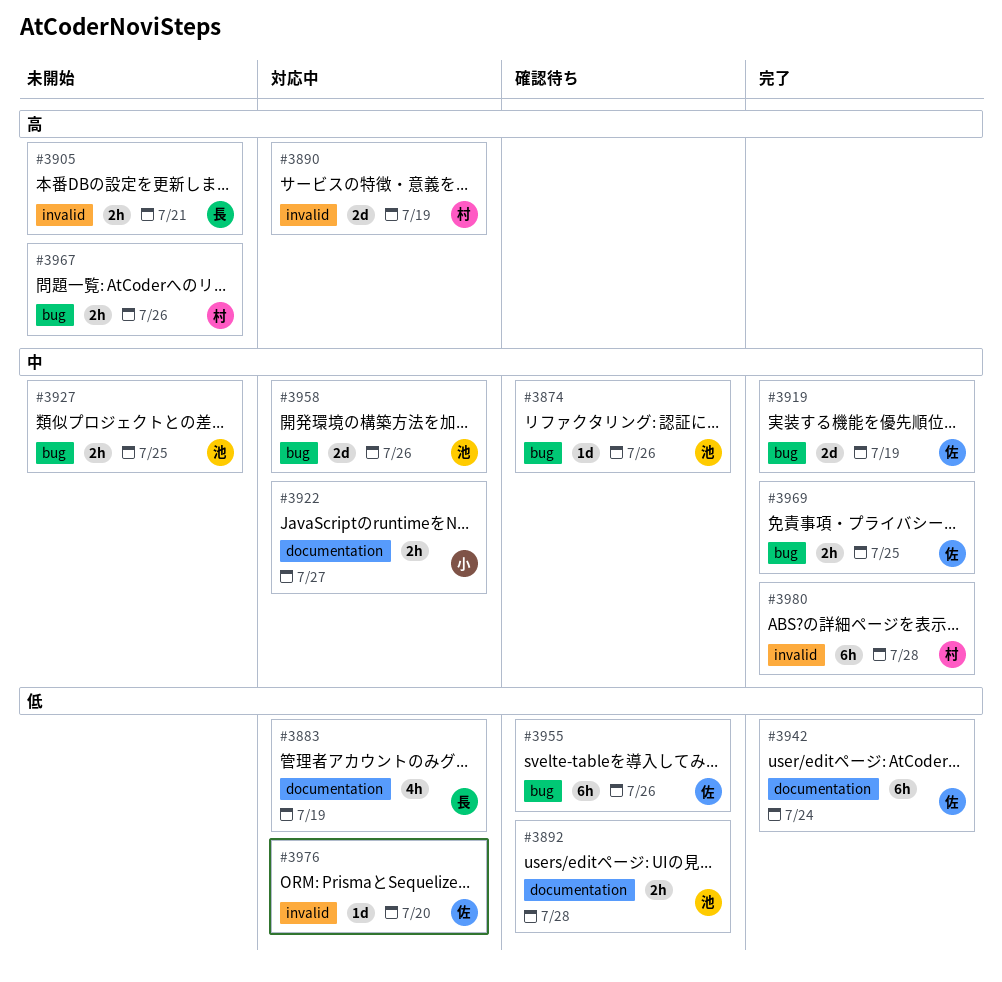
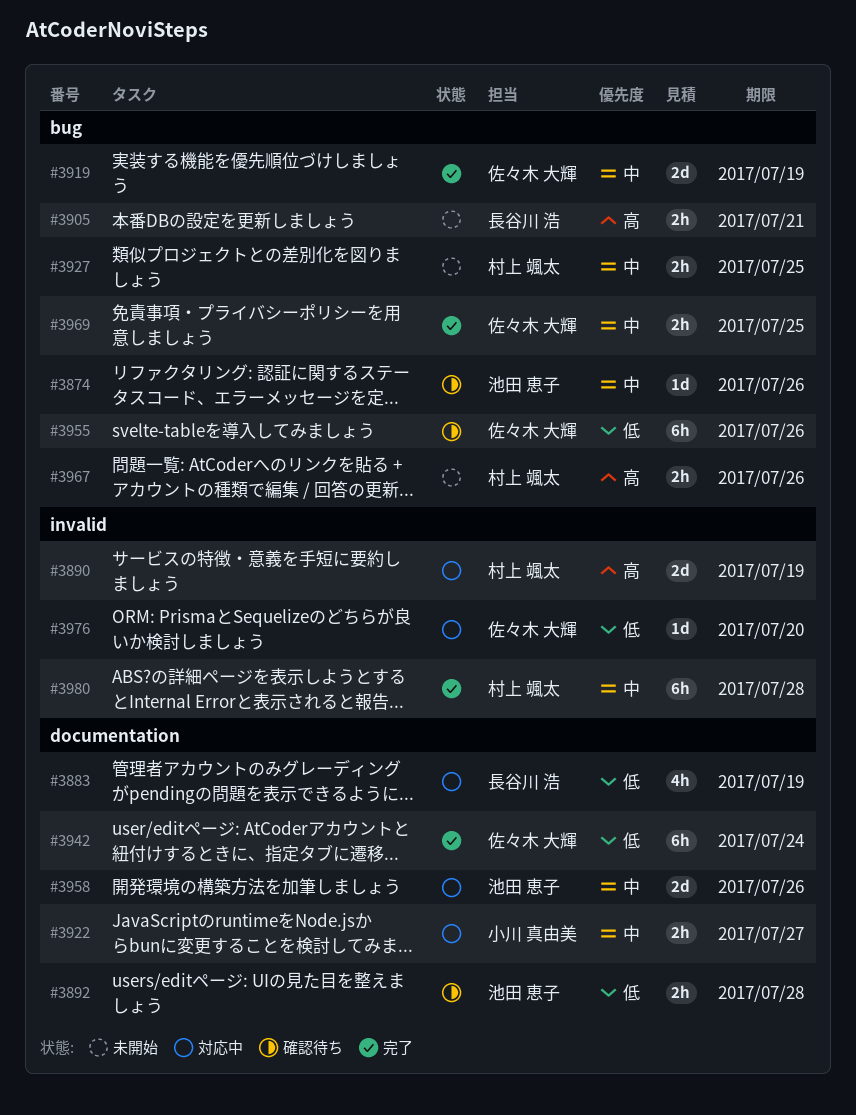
#3905, label: invalid -> bug
#3927, owner: 池田 恵子 -> 村上 颯太
#3958, label: bug -> documentation

